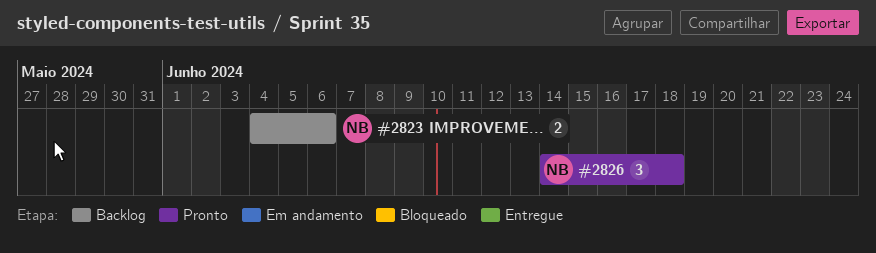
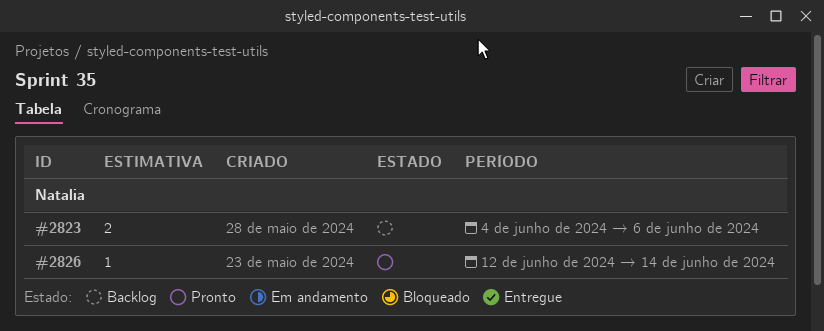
#2826, estimate: 3 -> 1
#2826, start: Jun 14 -> Jun 12
#2826, due: Jun 18 -> Jun 14

